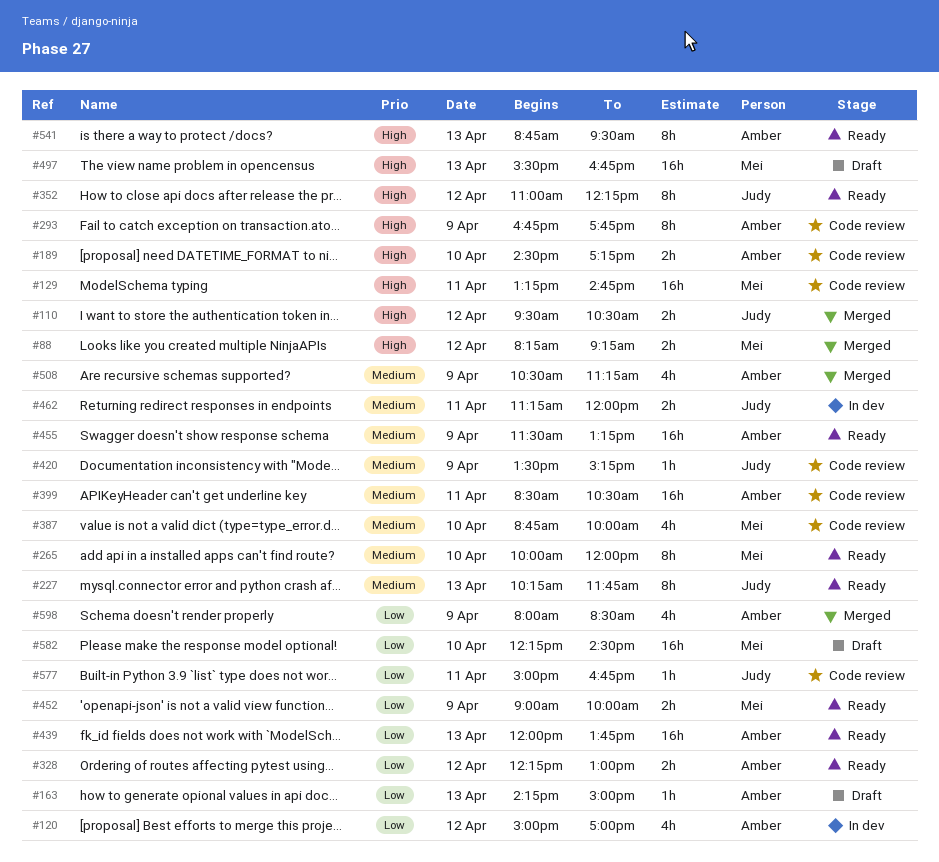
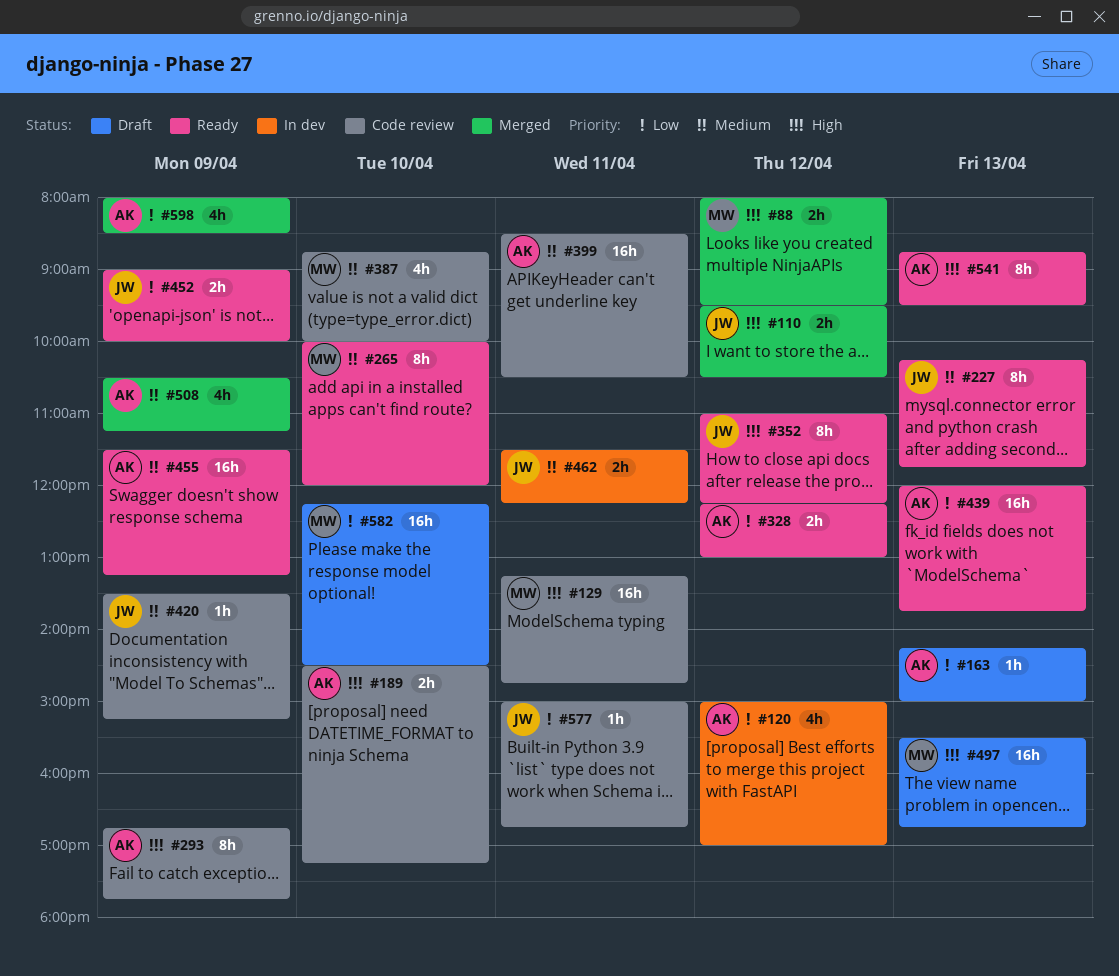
#88, begins: 08:15 -> 08:00
#88, ends: 09:15 -> 09:30
#452, owner: Mei -> Judy
#462, begins: 11:15 -> 11:30
#462, ends: 12:00 -> 12:15

